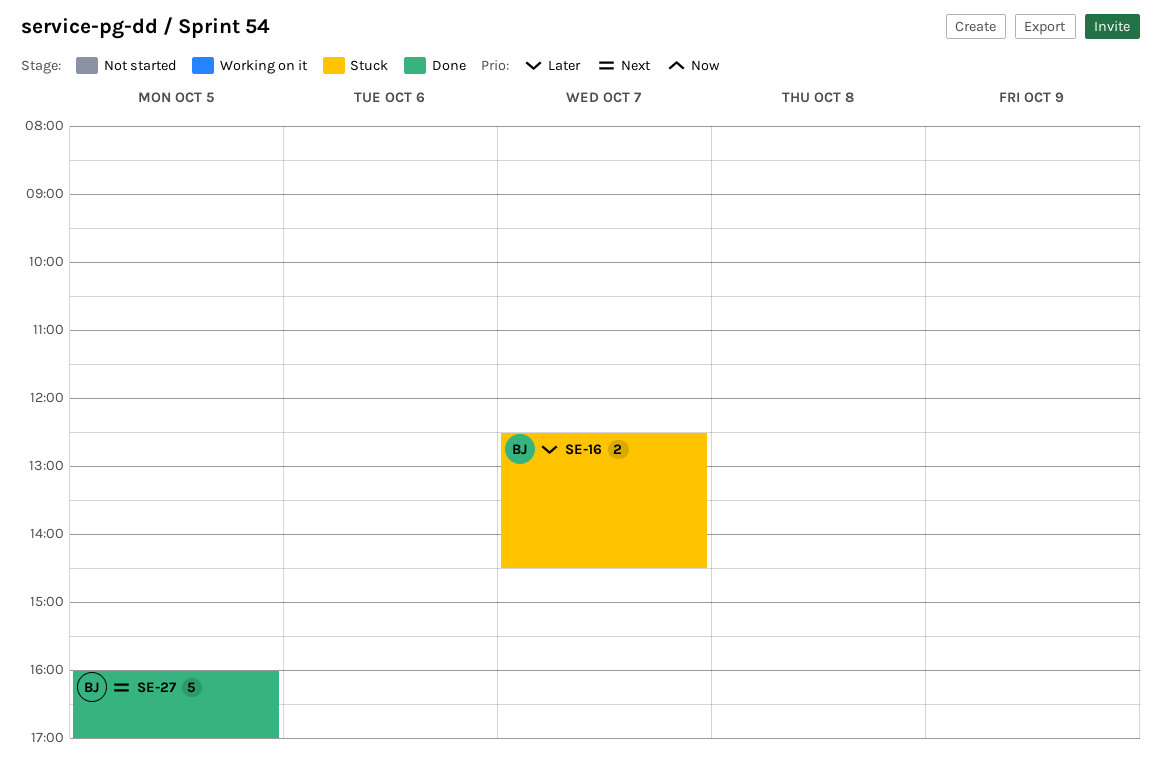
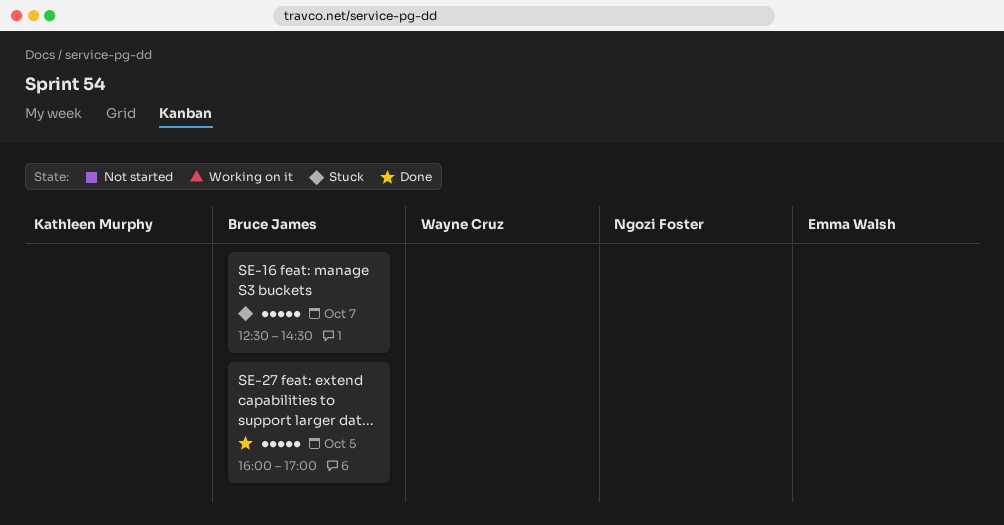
SE-16, estimate: 2 -> 5

